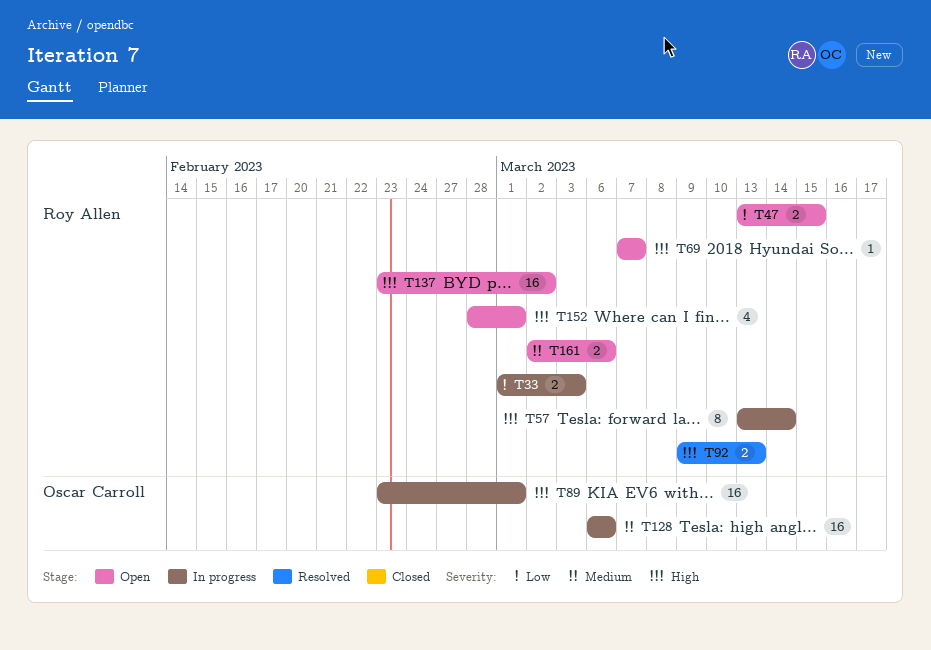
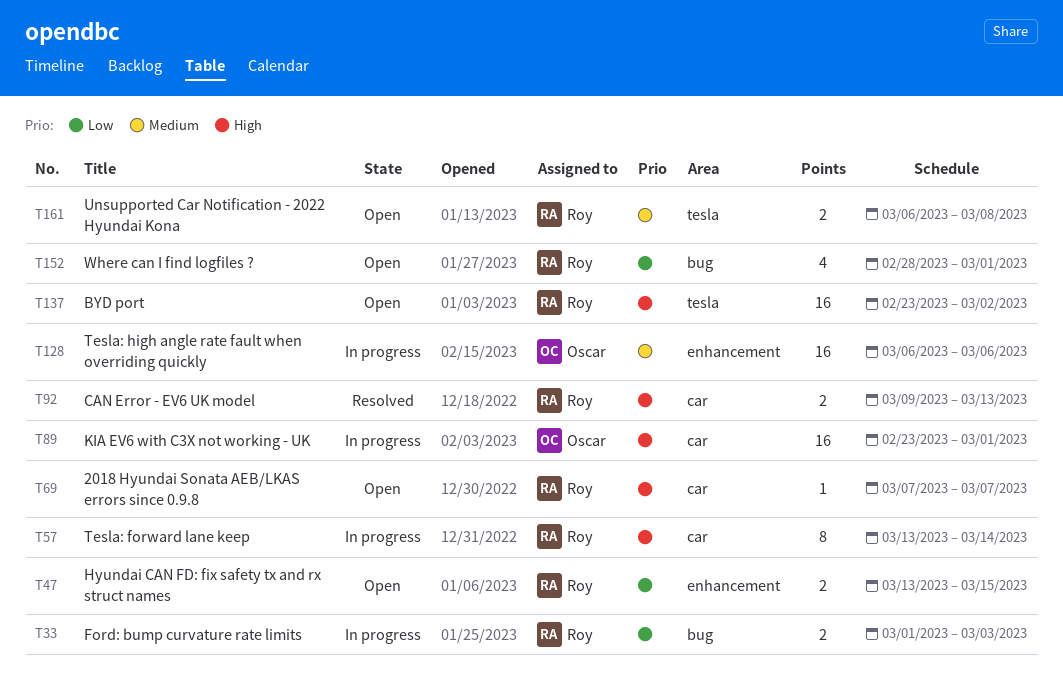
T152, priority: High -> Low
T161, start: Mar 2 -> Mar 6
T161, due: Mar 6 -> Mar 8

